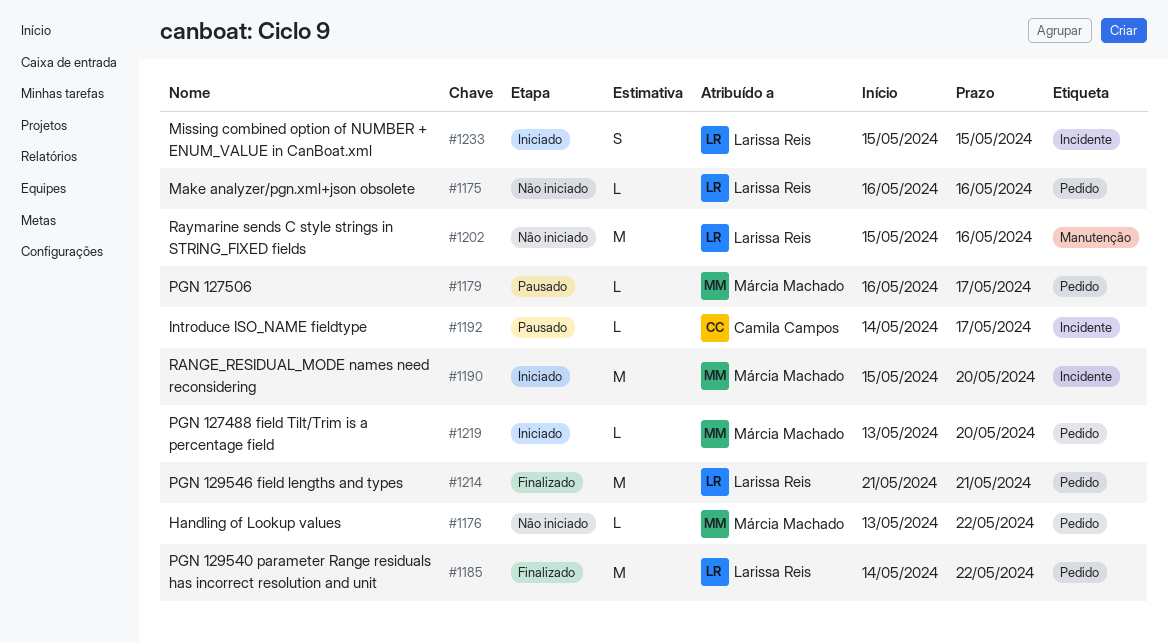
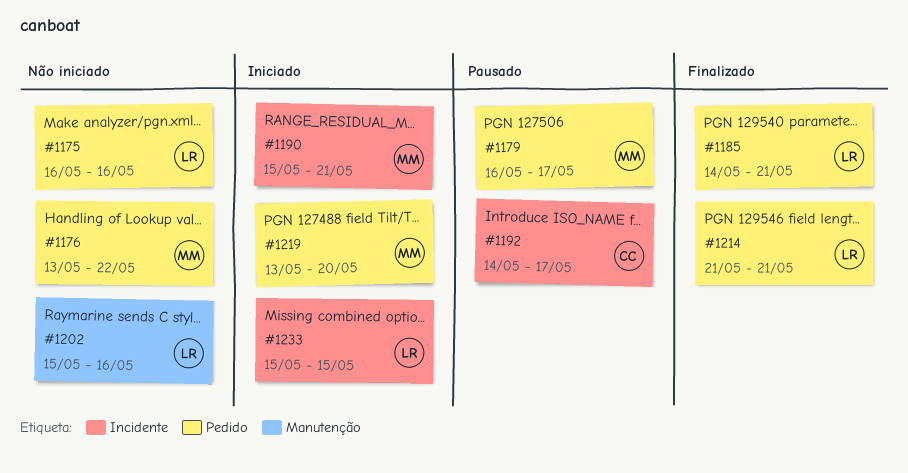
#1185, due: May 22 -> May 21
#1190, due: May 20 -> May 21

